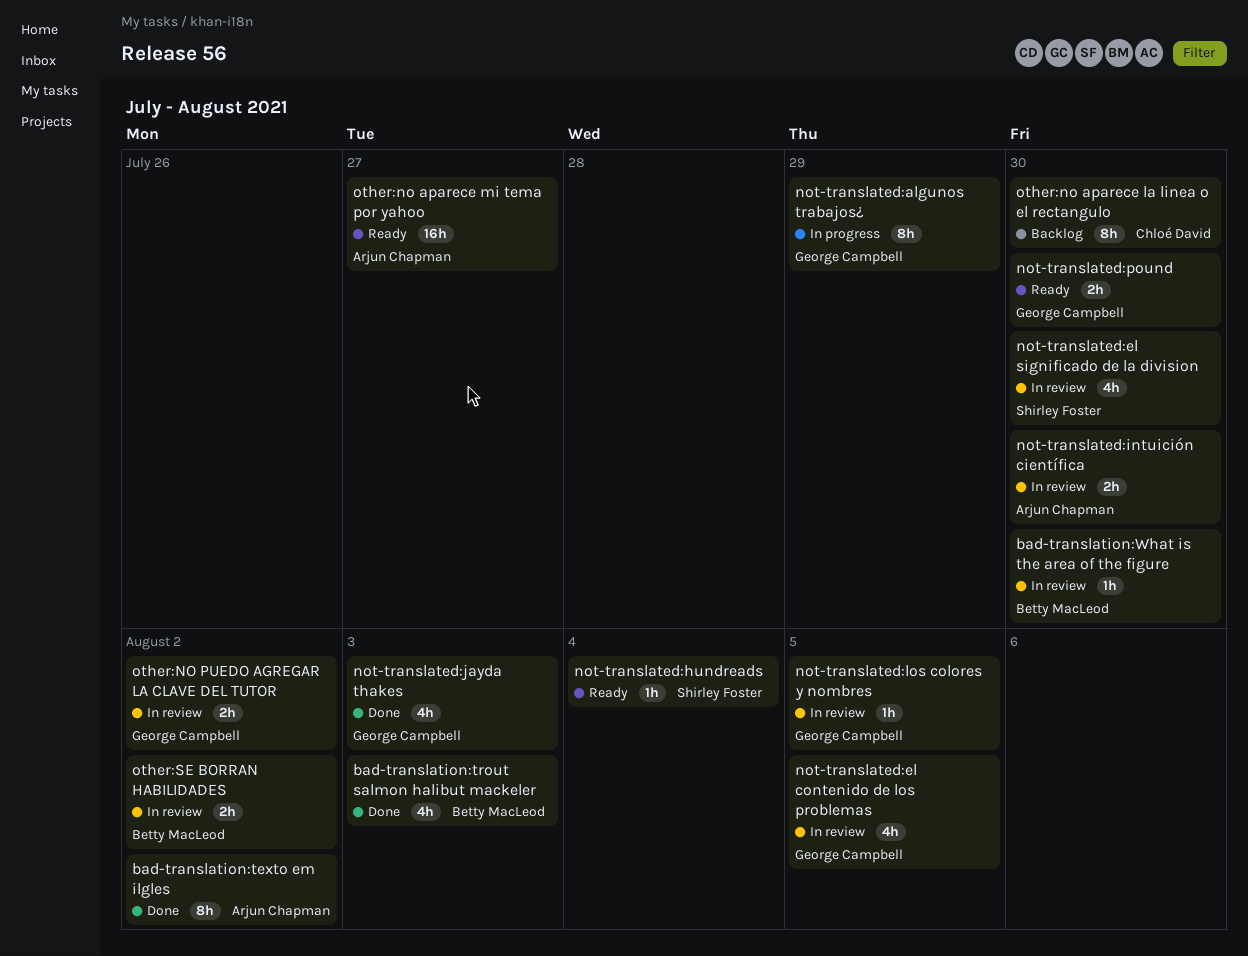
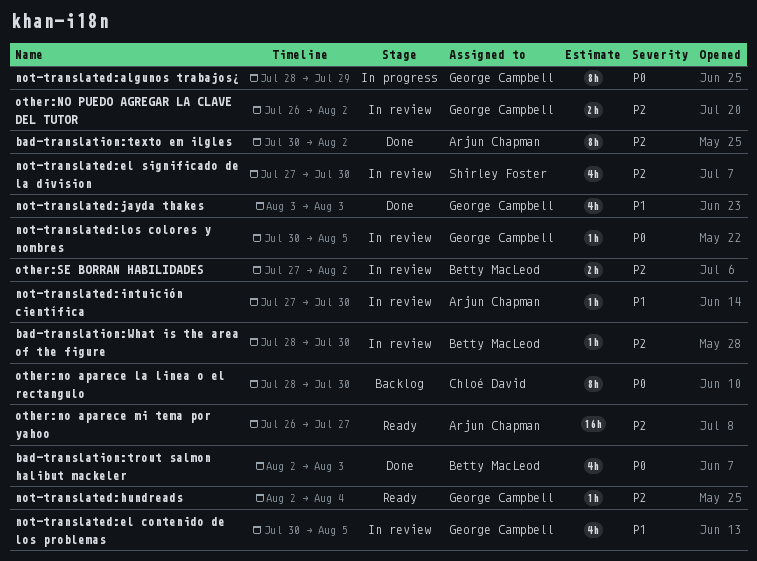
not-translated:hundreads, owner: Shirley Foster -> George Campbell
not-translated:intuición científica, estimate: 2h -> 1h
not-translated:pound: present -> none

